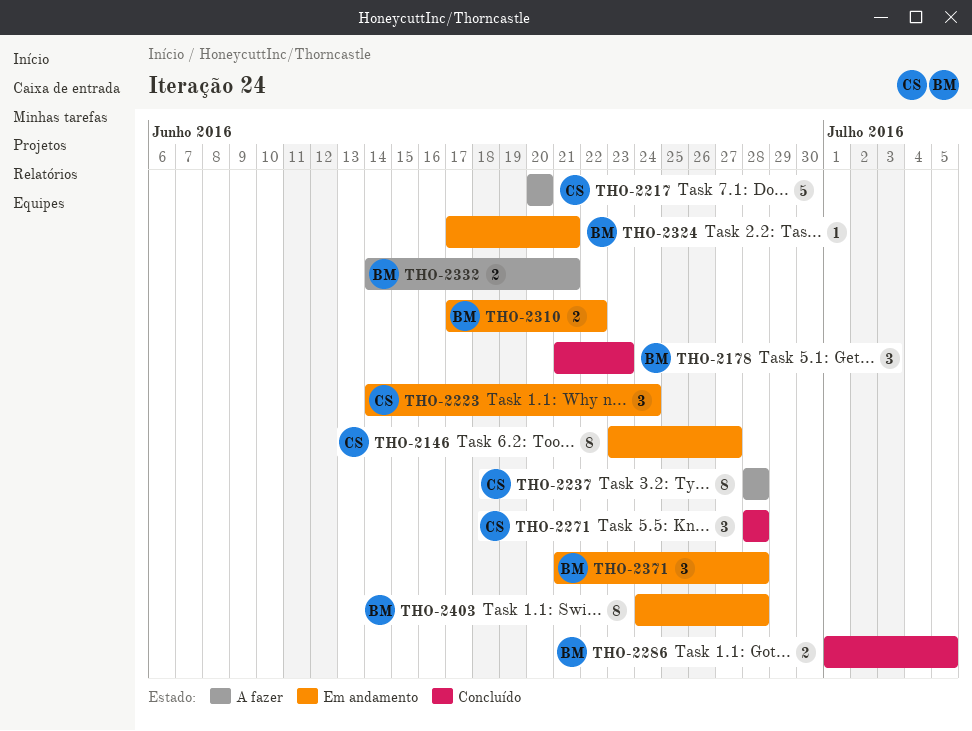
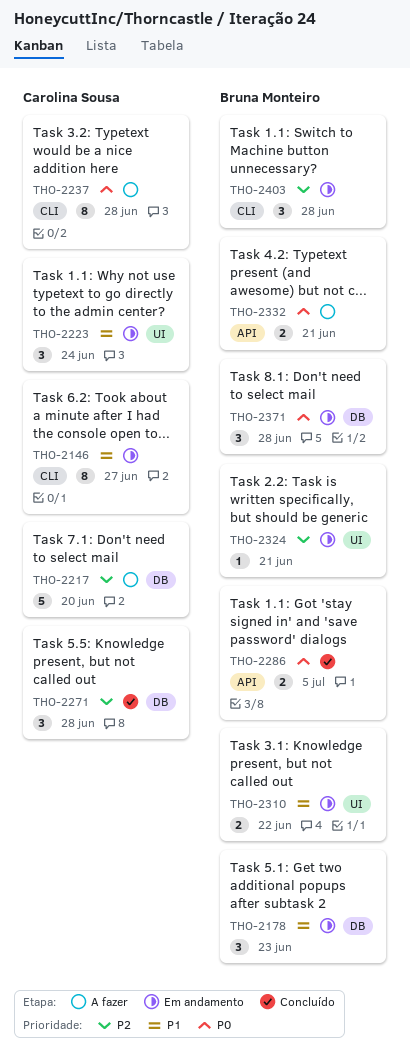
THO-2178, status: Concluído -> Em andamento
THO-2403, estimate: 8 -> 3

